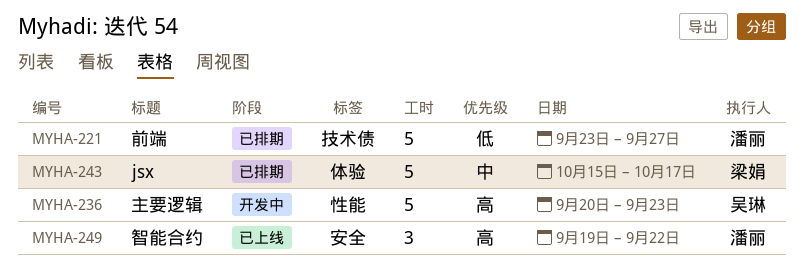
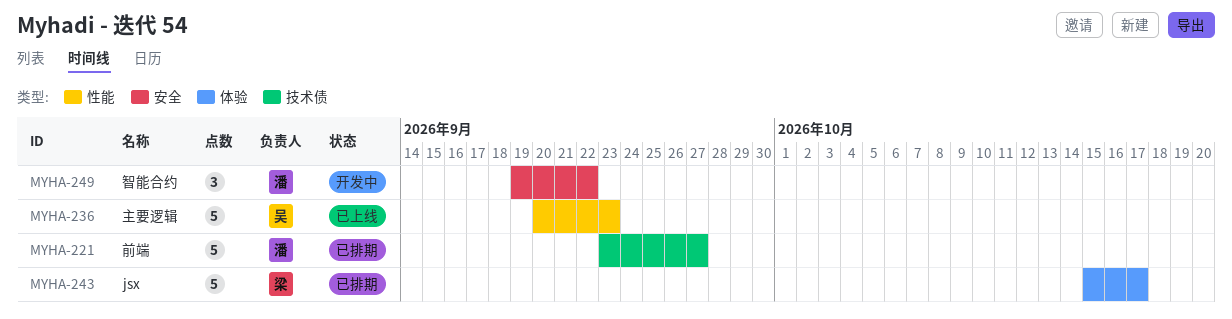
MYHA-236, status: 开发中 -> 已上线
MYHA-249, status: 已上线 -> 开发中

